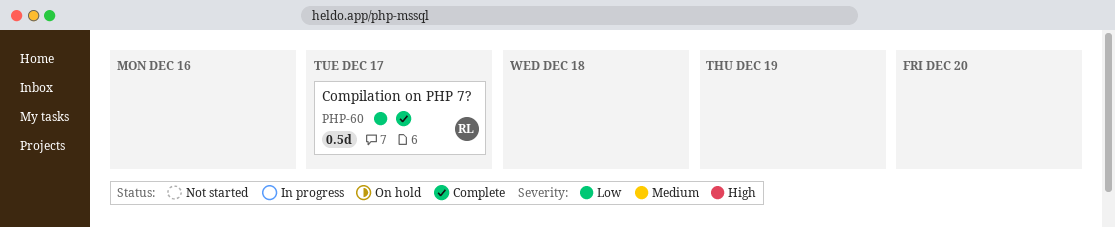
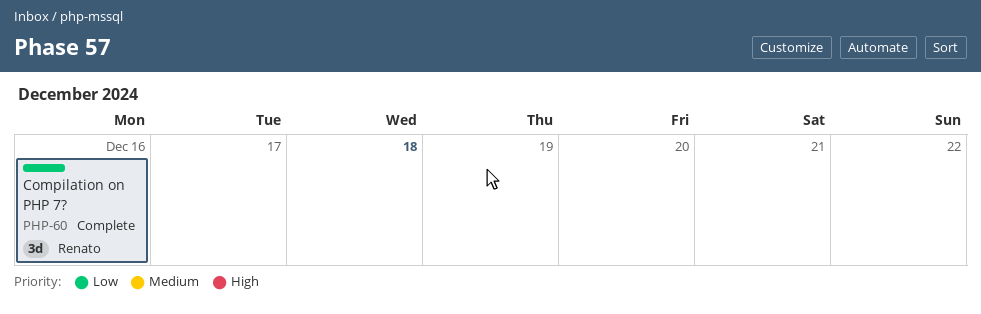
PHP-60, estimate: 0.5d -> 3d
PHP-60, due: Dec 17 -> Dec 16

